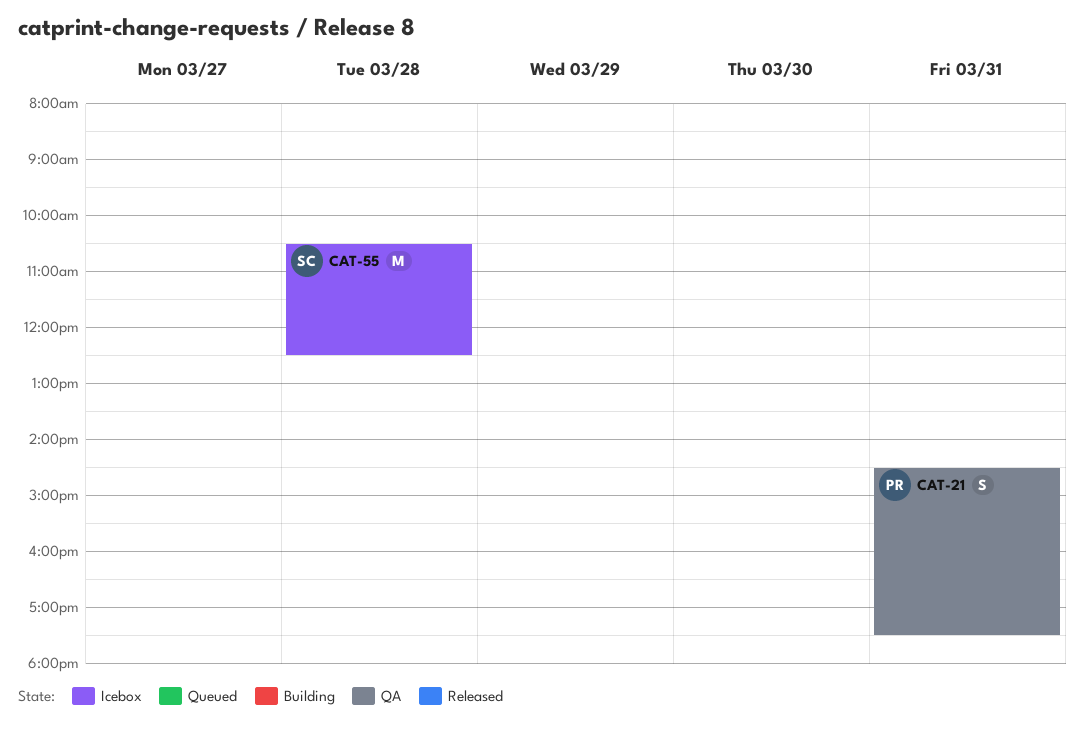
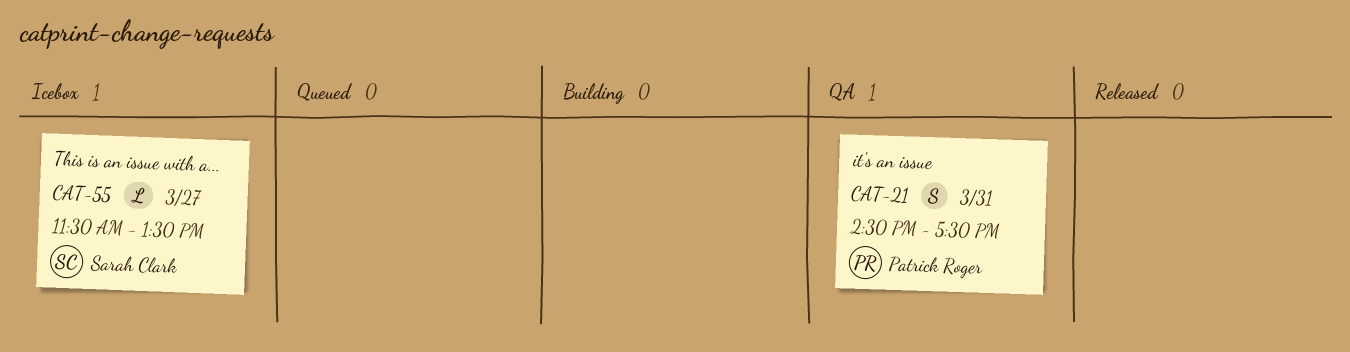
CAT-55, estimate: M -> L
CAT-55, day: Mar 28 -> Mar 27
CAT-55, begins: 10:30 -> 11:30
CAT-55, ends: 12:30 -> 13:30

